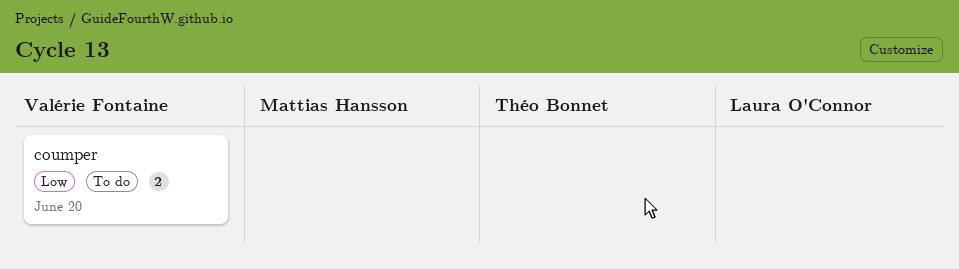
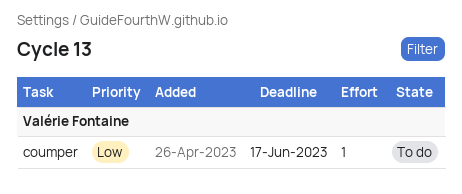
coumper, estimate: 2 -> 1
coumper, due: Jun 20 -> Jun 17

